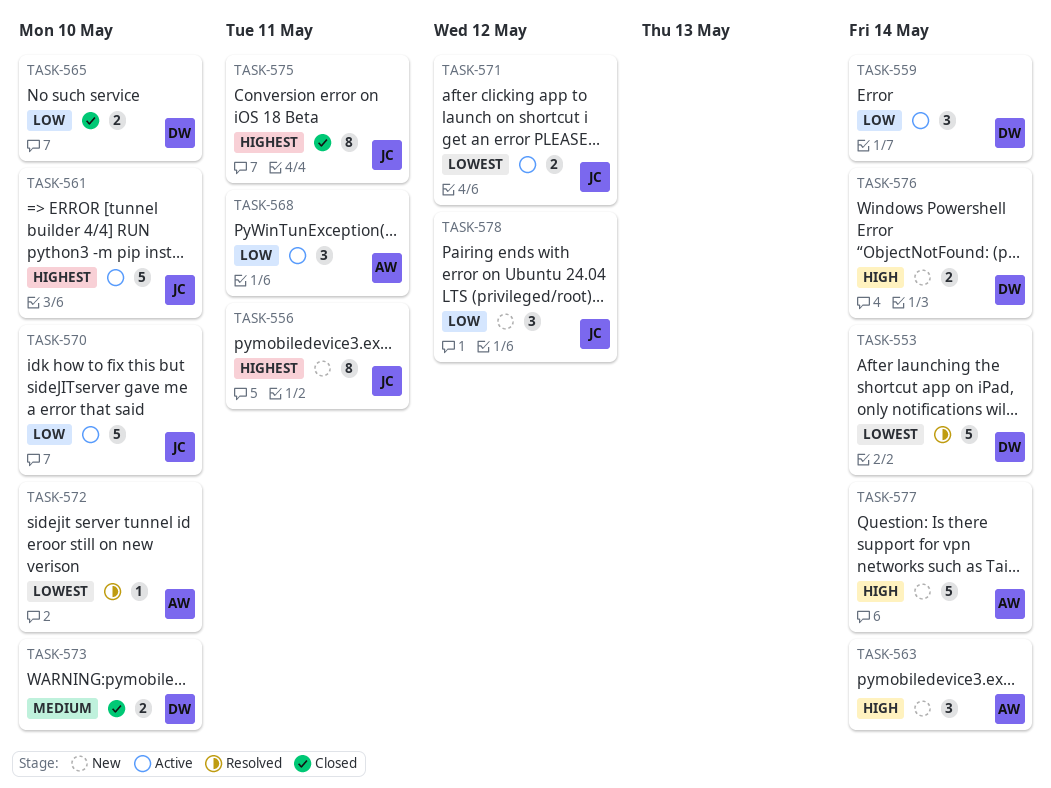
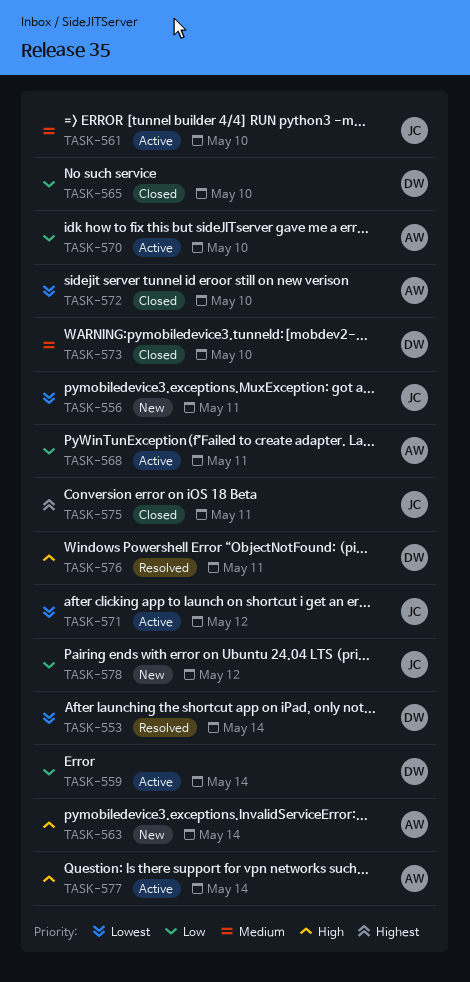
TASK-556, priority: Highest -> Lowest
TASK-561, priority: Highest -> Medium
TASK-570, owner: JC -> AW
TASK-572, status: Resolved -> Closed
TASK-576, status: New -> Resolved
TASK-576, due: May 14 -> May 11
TASK-577, status: New -> Active

